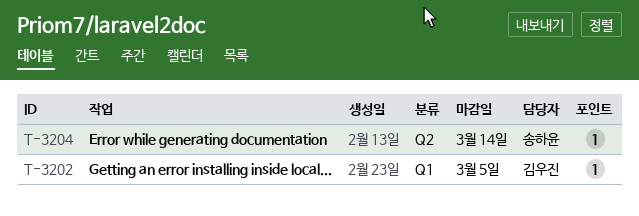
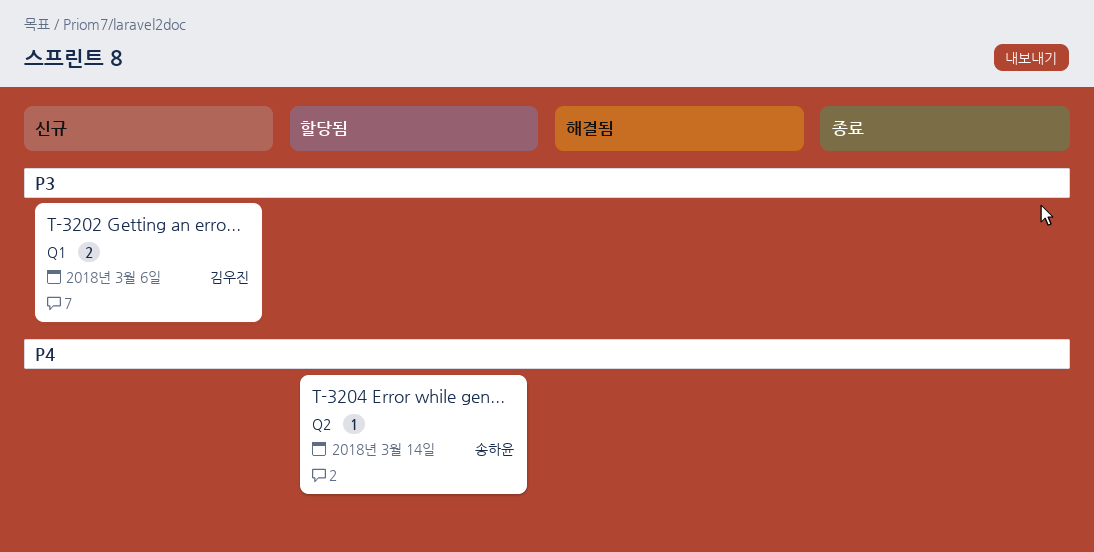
T-3202, estimate: 1 -> 2
T-3202, due: Mar 5 -> Mar 6

